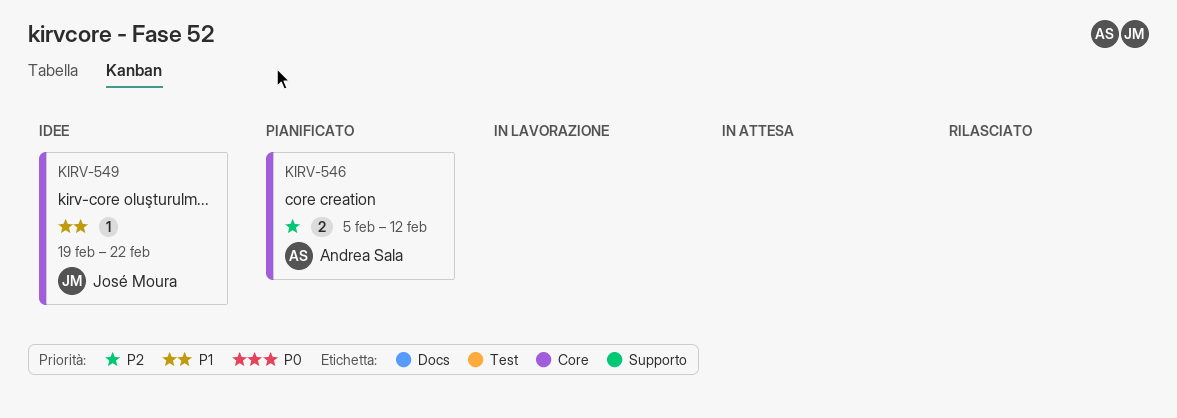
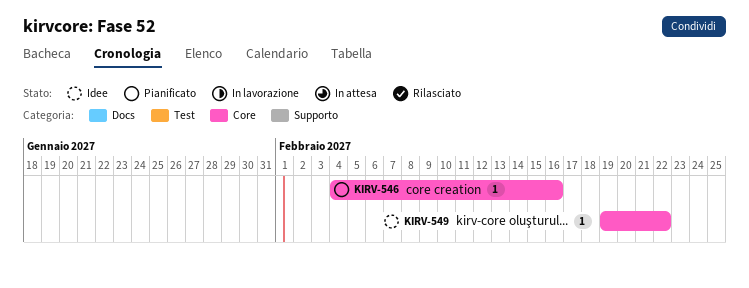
KIRV-546, estimate: 2 -> 1
KIRV-546, start: Feb 5 -> Feb 4
KIRV-546, due: Feb 12 -> Feb 16

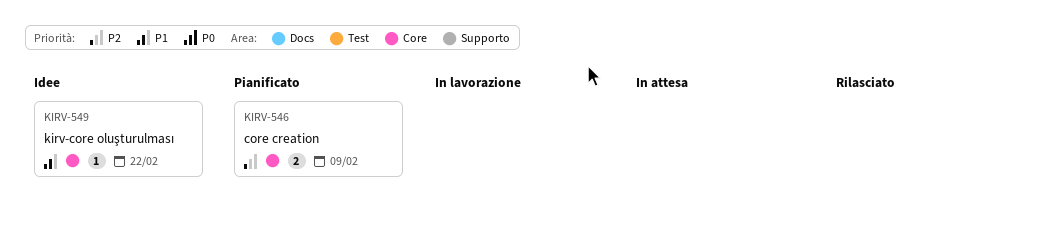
KIRV-546, estimate: 1 -> 2
KIRV-546, due: Feb 16 -> Feb 9

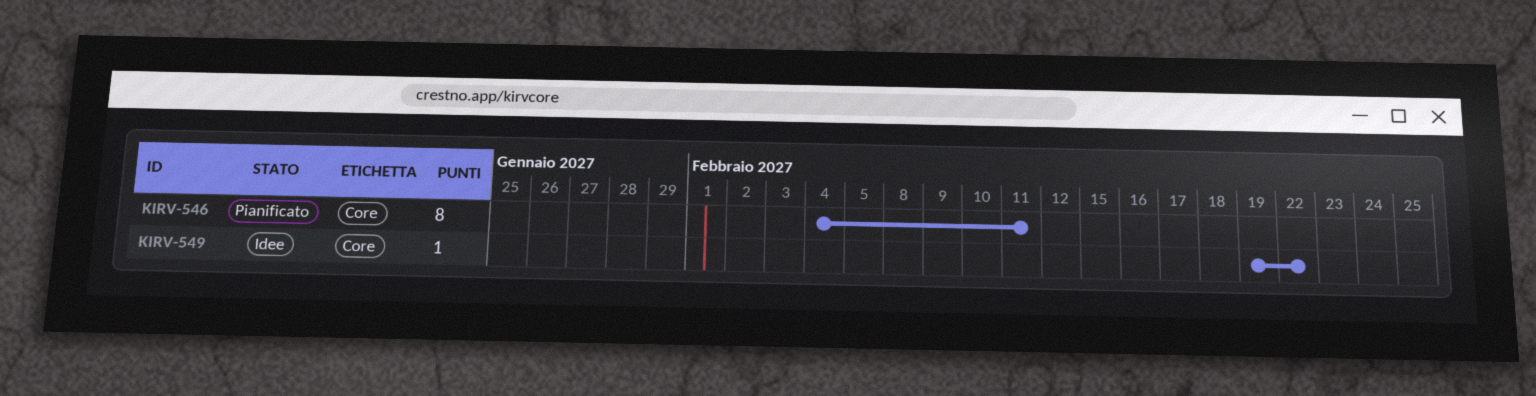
KIRV-546, estimate: 2 -> 8
KIRV-546, due: Feb 9 -> Feb 11

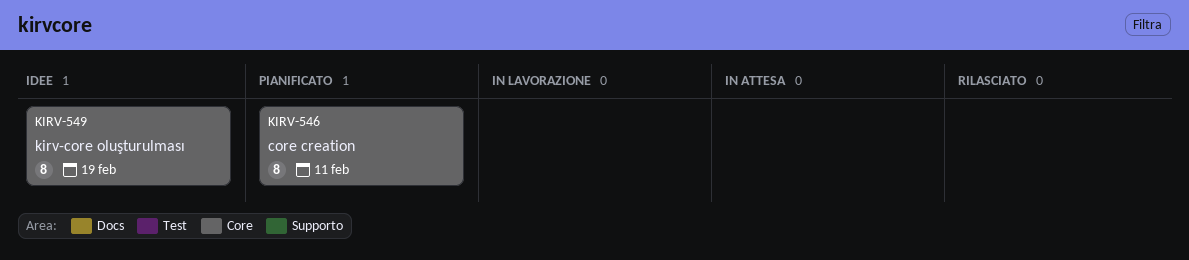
KIRV-549, estimate: 1 -> 8
KIRV-549, due: Feb 22 -> Feb 19

